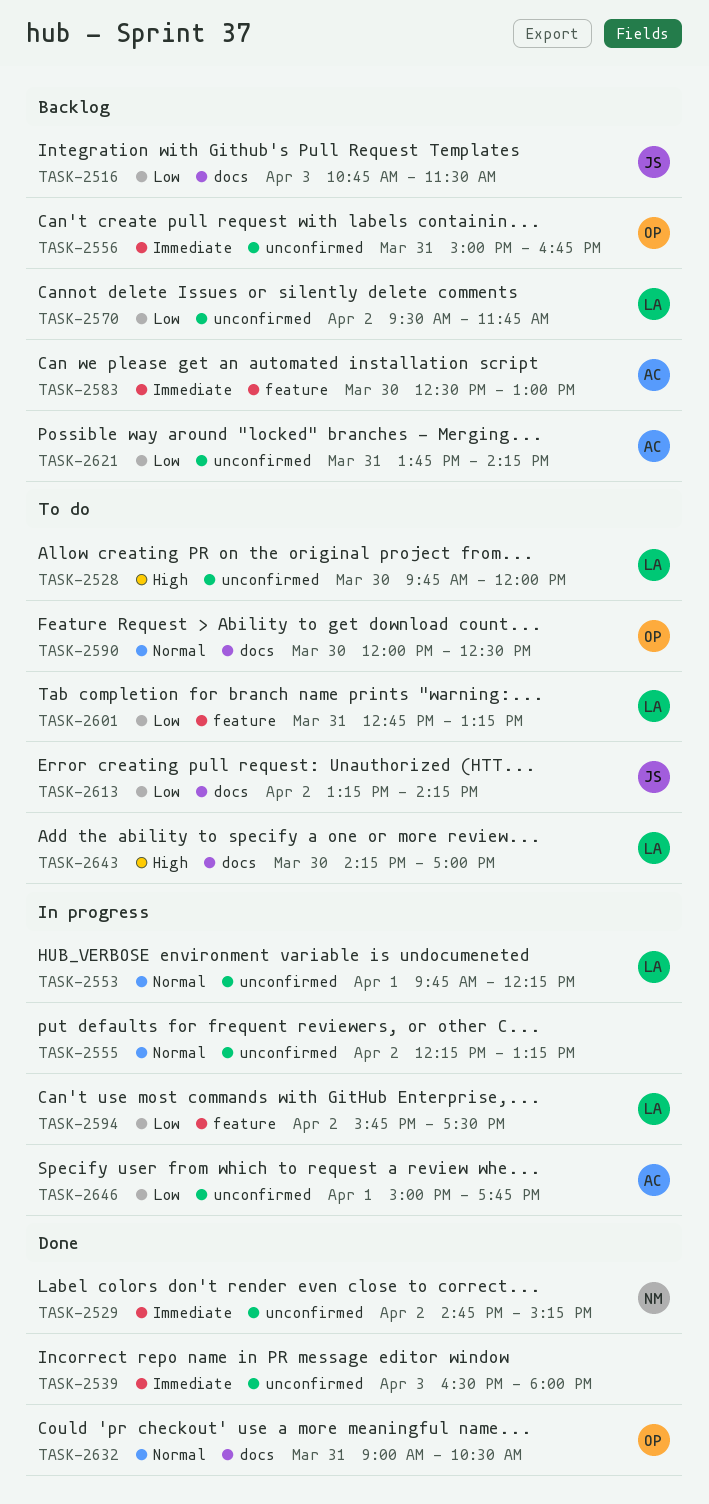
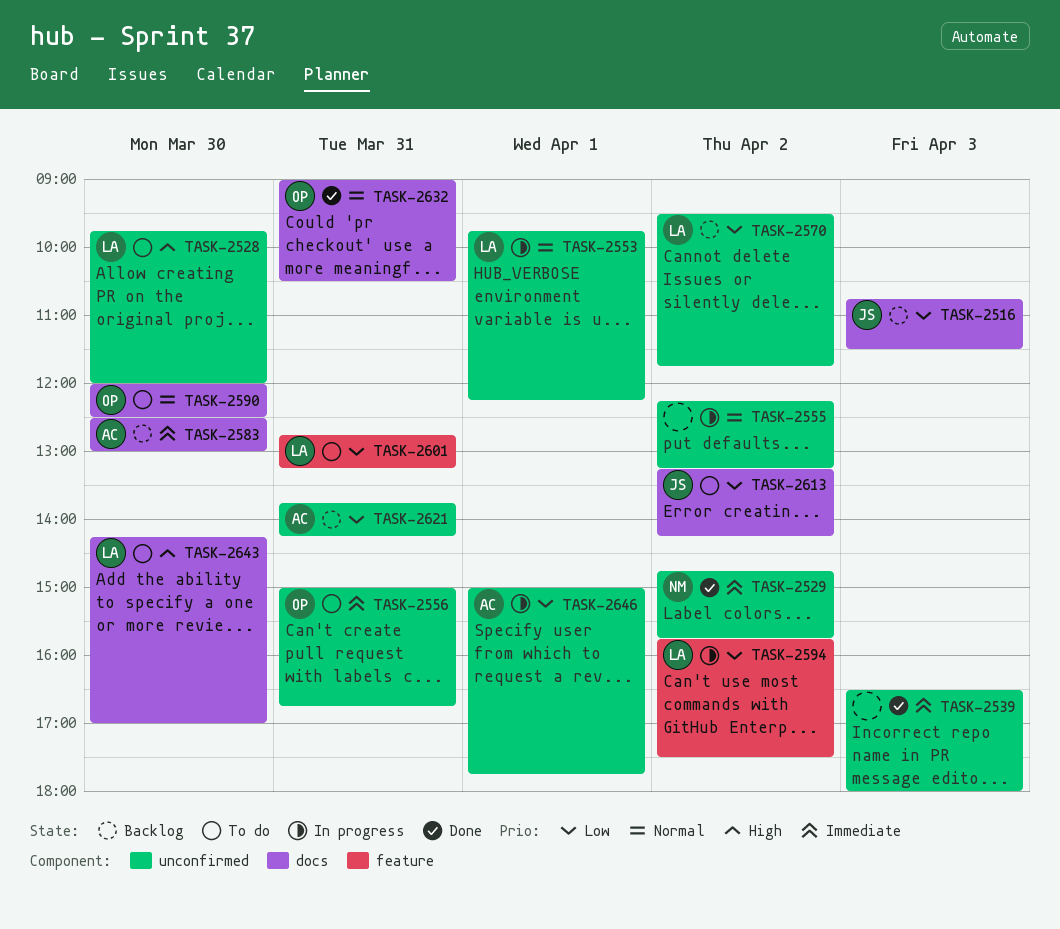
TASK-2529, ends: 15:15 -> 15:45
TASK-2556, status: Backlog -> To do
TASK-2583, label: feature -> docs

